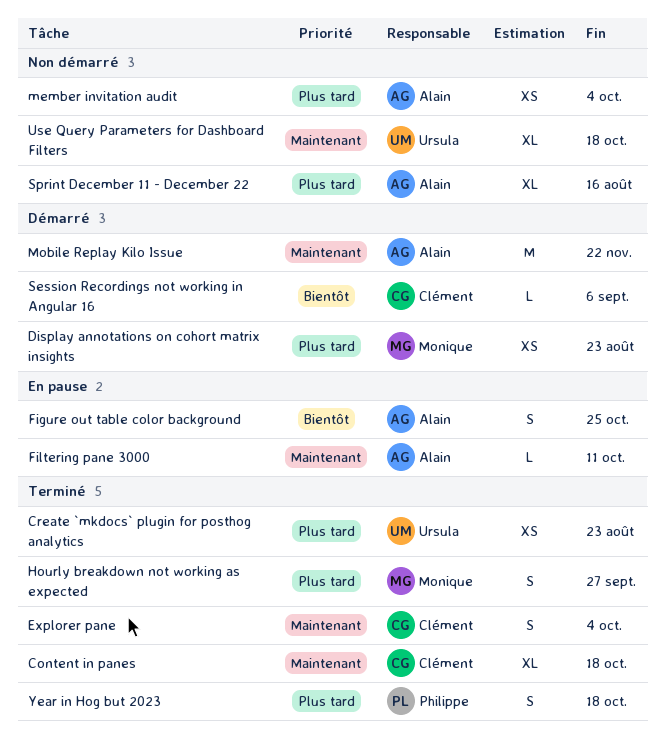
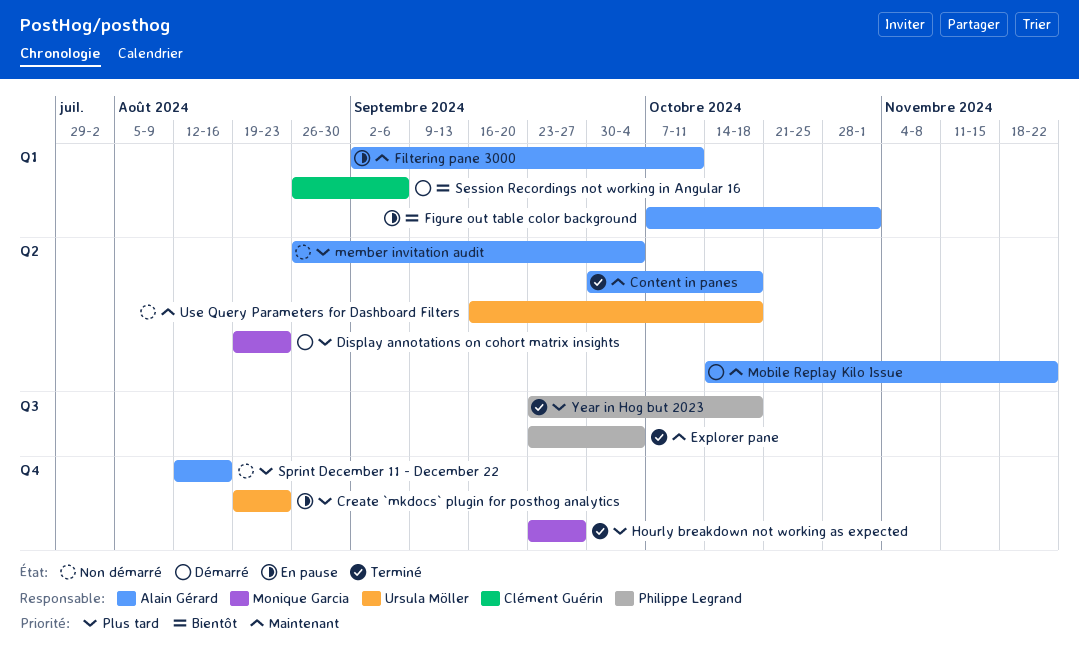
Content in panes, owner: Clément Guérin -> Alain Gérard
Create `mkdocs` plugin for posthog analytics, status: Terminé -> En pause
Explorer pane, owner: Clément Guérin -> Philippe Legrand
Figure out table color background, due: Oct 25 -> Nov 1

